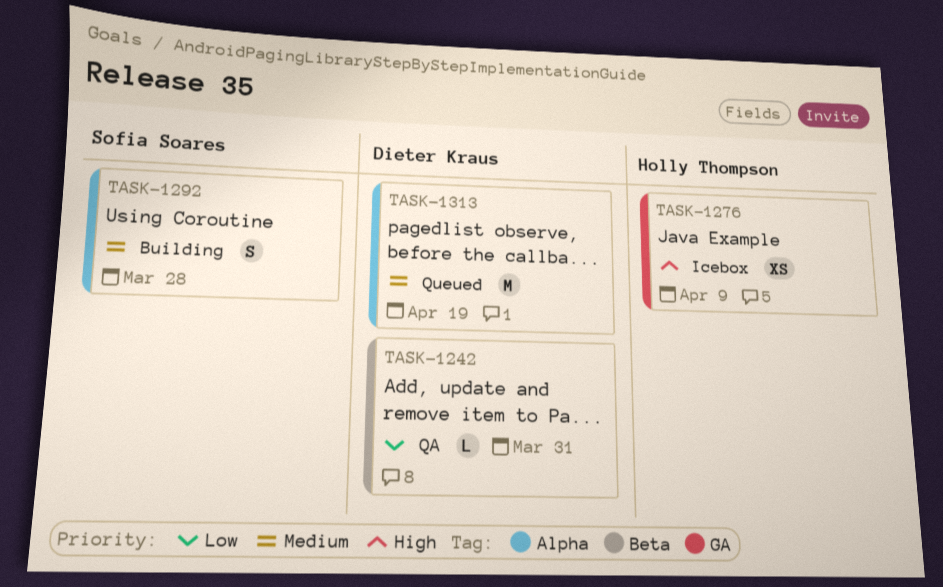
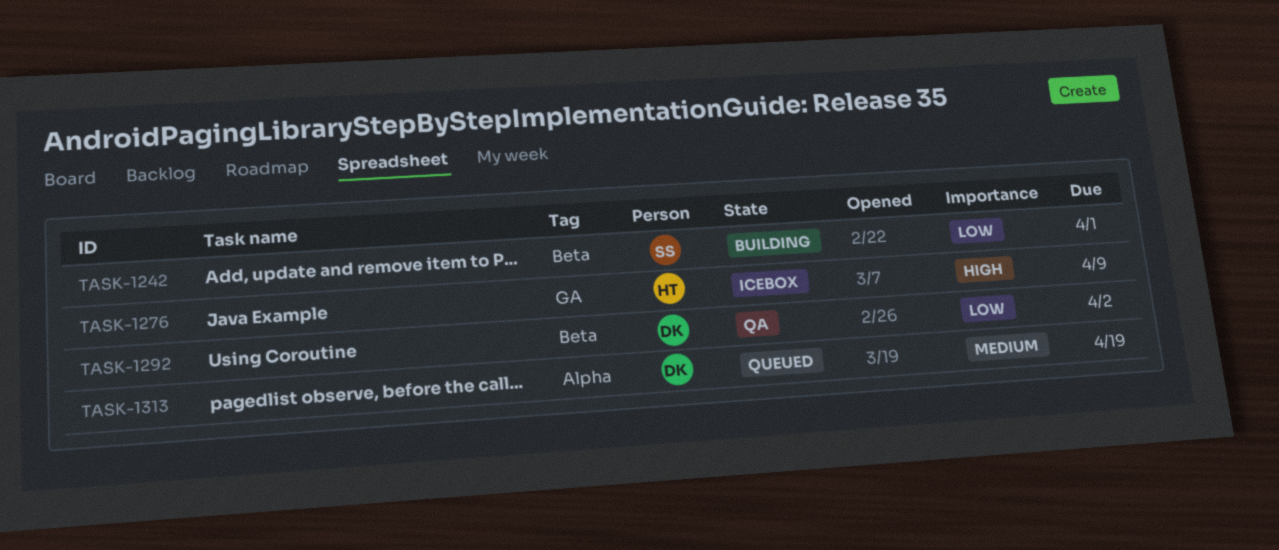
TASK-1242, status: QA -> Building
TASK-1242, owner: Dieter Kraus -> Sofia Soares
TASK-1242, due: Mar 31 -> Apr 1
TASK-1292, status: Building -> QA
TASK-1292, owner: Sofia Soares -> Dieter Kraus
TASK-1292, priority: Medium -> Low
TASK-1292, label: Alpha -> Beta
TASK-1292, due: Mar 28 -> Apr 2

